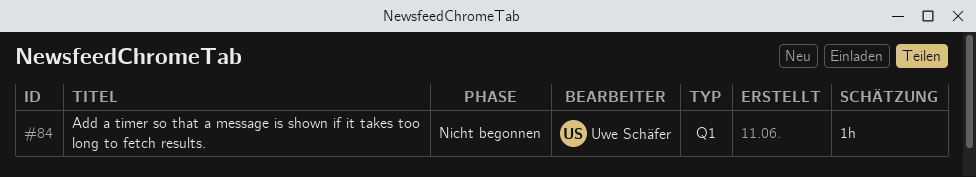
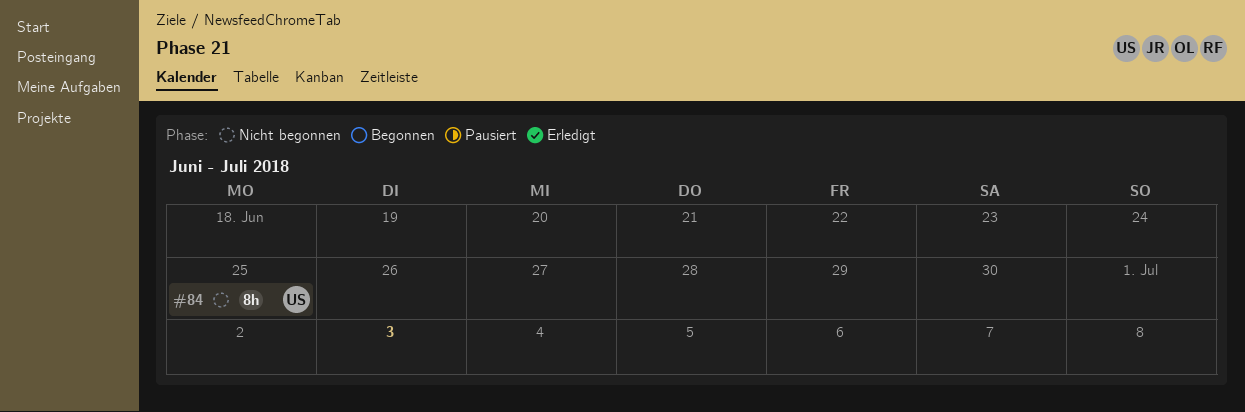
#84, estimate: 1h -> 8h

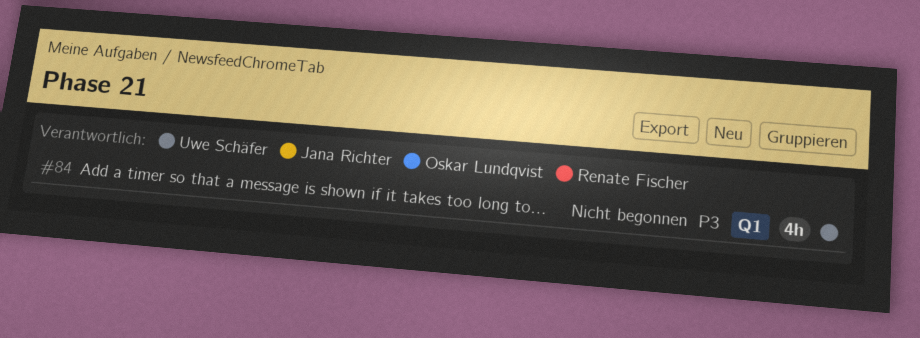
#84, estimate: 8h -> 4h

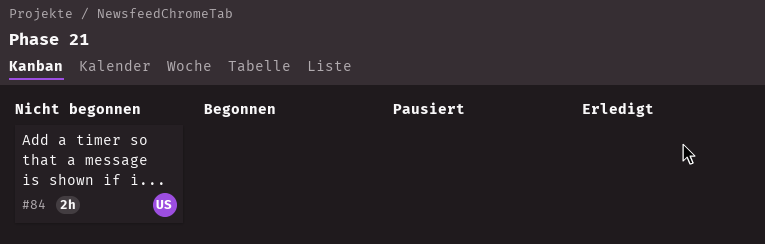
#84, estimate: 4h -> 2h

